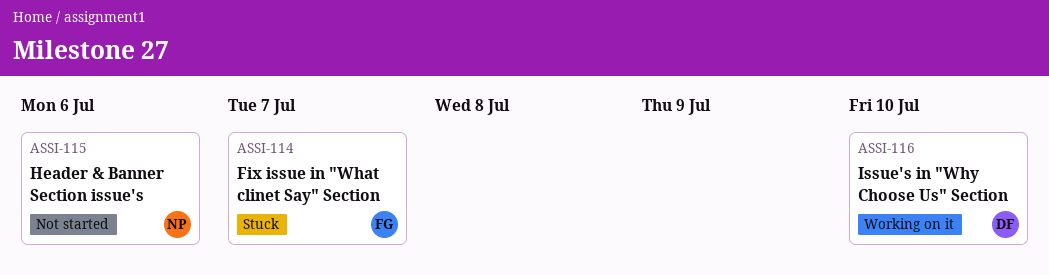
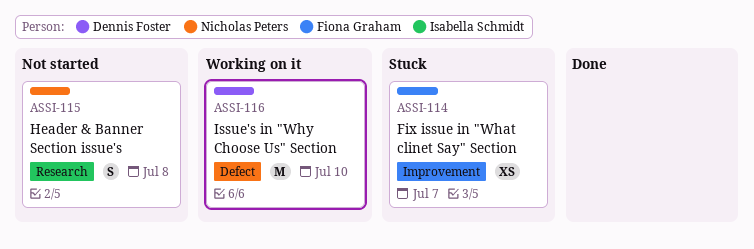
ASSI-115, due: Jul 6 -> Jul 8

